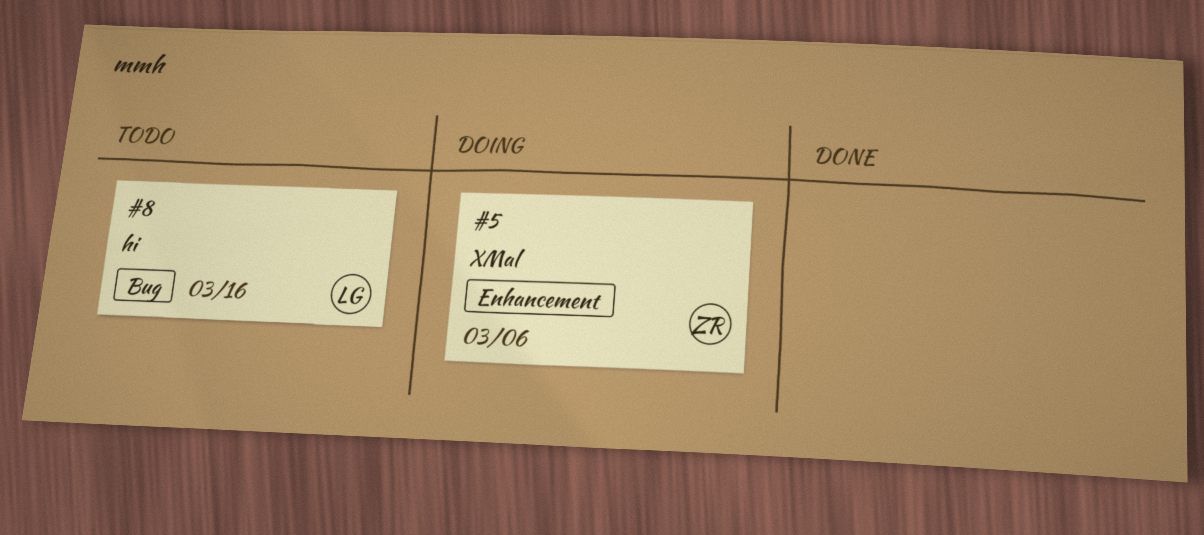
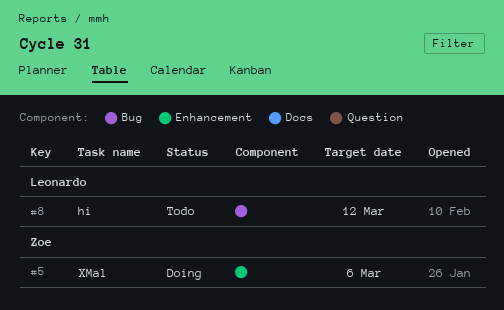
#8, due: Mar 16 -> Mar 12

